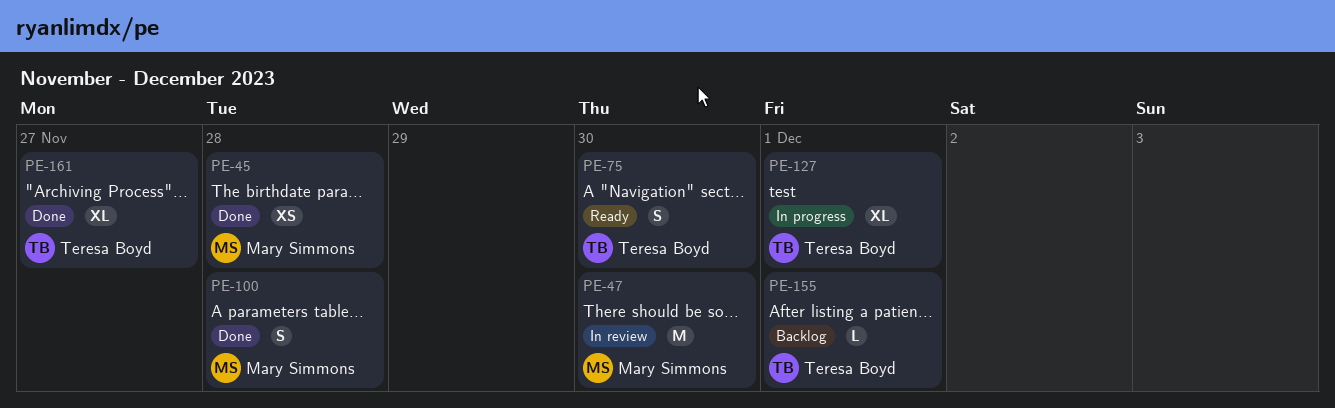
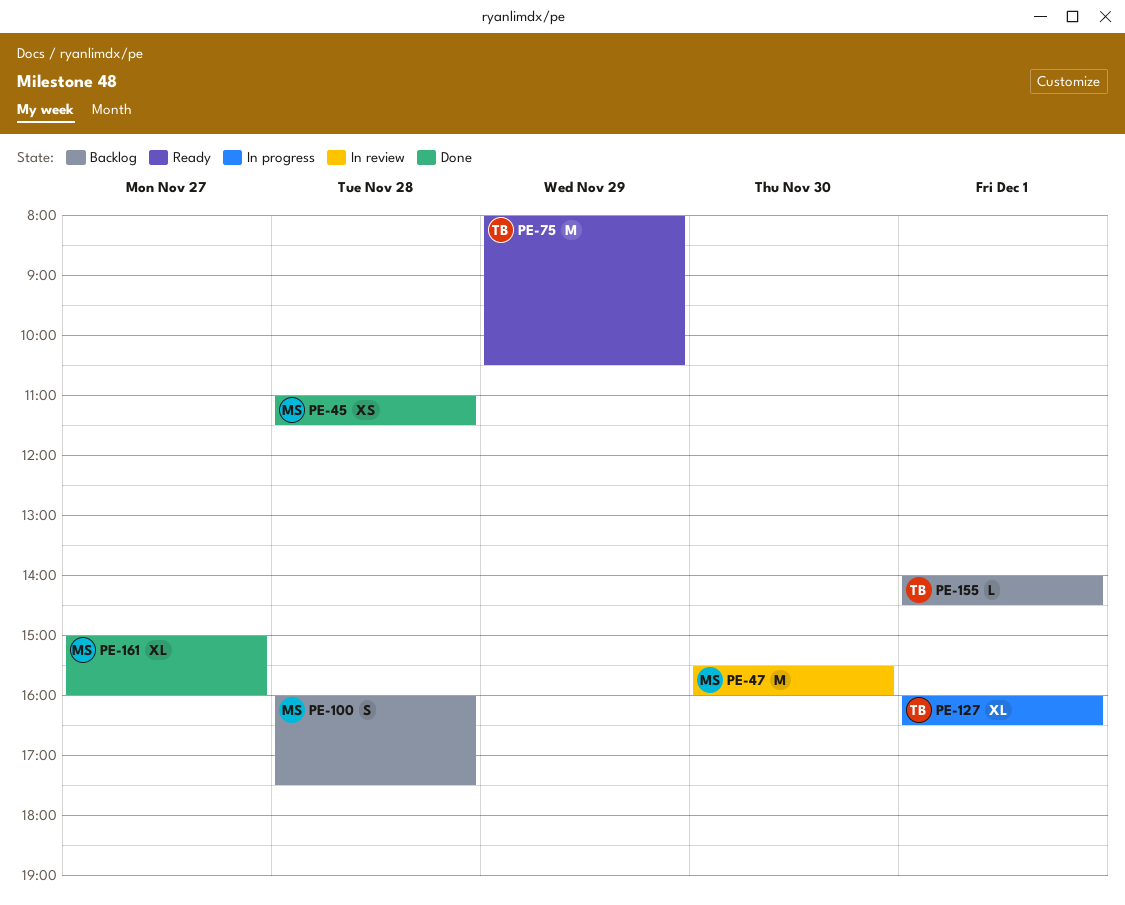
PE-75, estimate: S -> M
PE-75, day: Nov 30 -> Nov 29
PE-100, status: Done -> Backlog
PE-161, owner: Teresa Boyd -> Mary Simmons

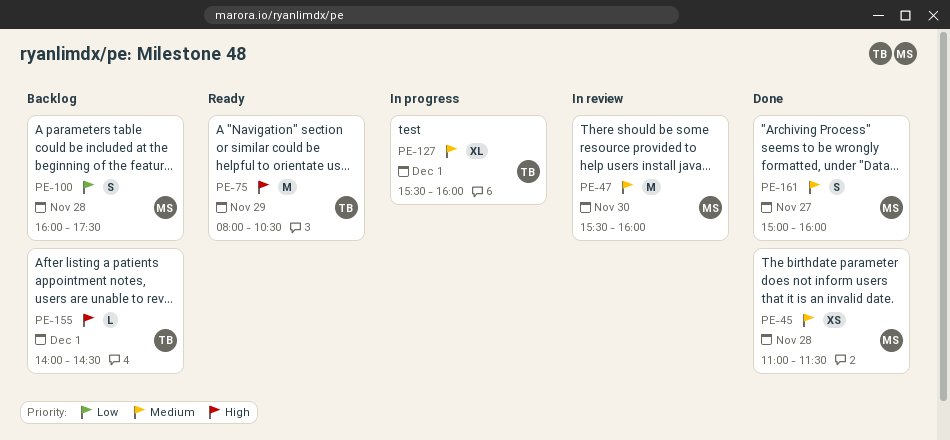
PE-127, begins: 16:00 -> 15:30
PE-127, ends: 16:30 -> 16:00
PE-161, estimate: XL -> S

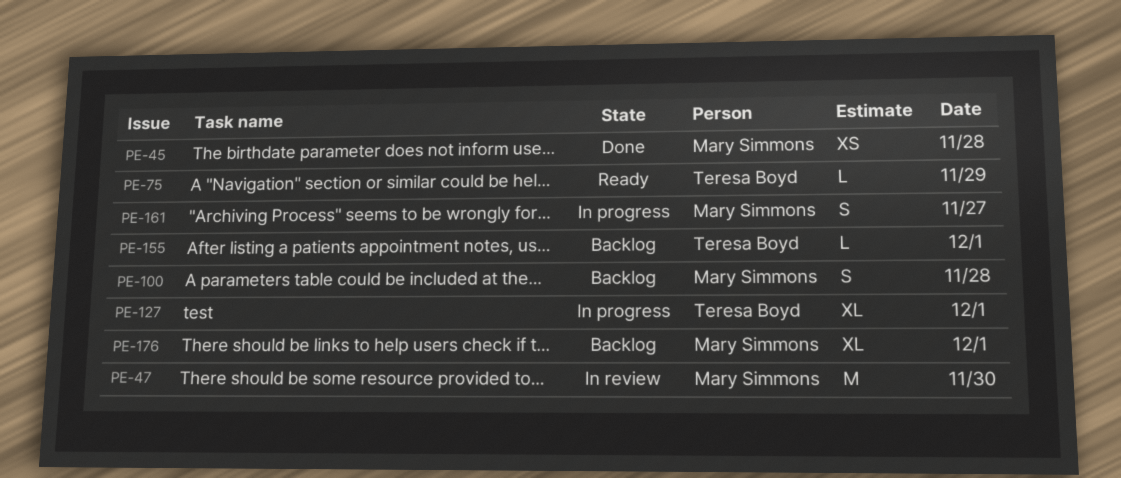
PE-75, estimate: M -> L
PE-161, status: Done -> In progress
PE-176: none -> present

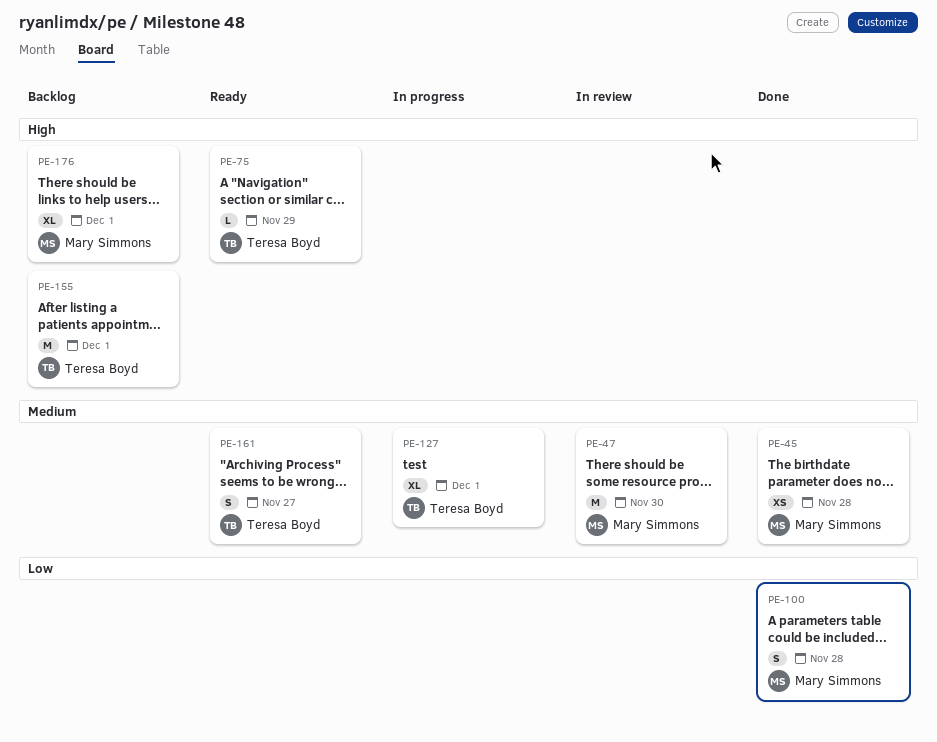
PE-100, status: Backlog -> Done
PE-155, estimate: L -> M
PE-161, status: In progress -> Ready
PE-161, owner: Mary Simmons -> Teresa Boyd

